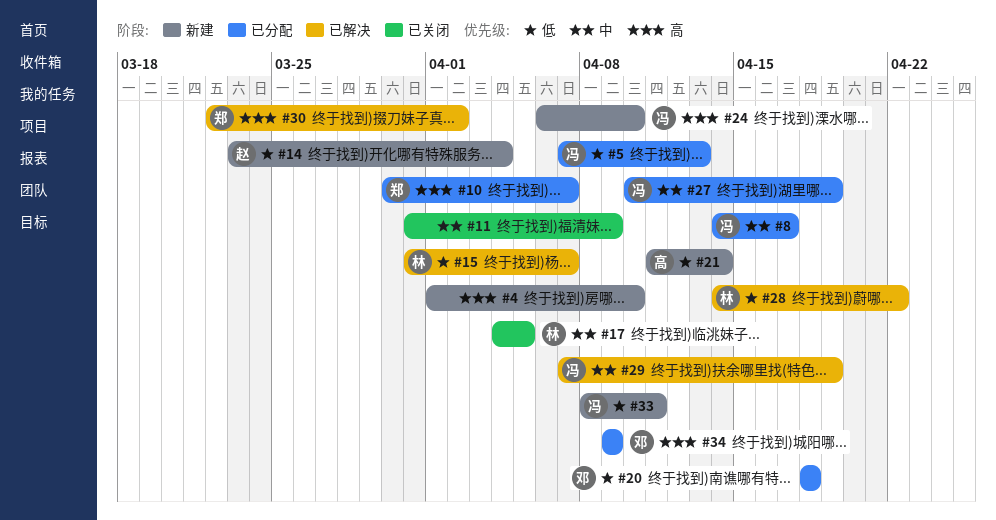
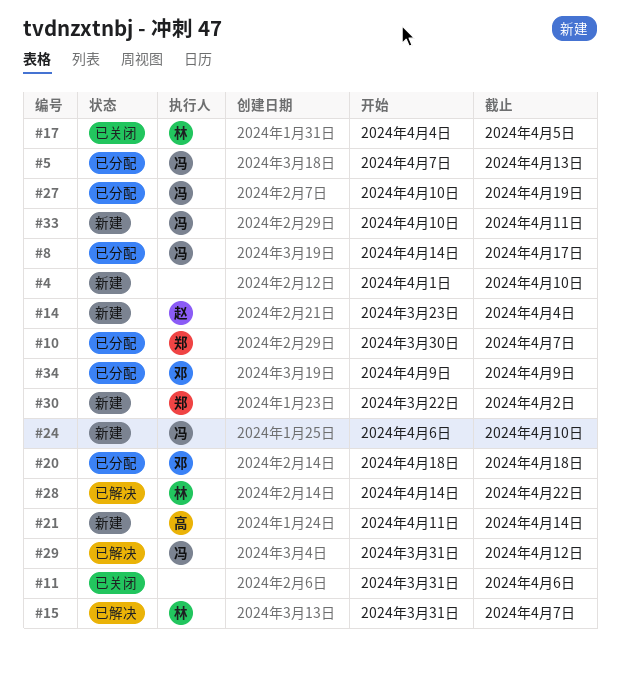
#11, due: Apr 9 -> Apr 6
#29, start: Apr 7 -> Mar 31
#29, due: Apr 19 -> Apr 12
#30, status: 已解决 -> 新建
#33, start: Apr 8 -> Apr 10

